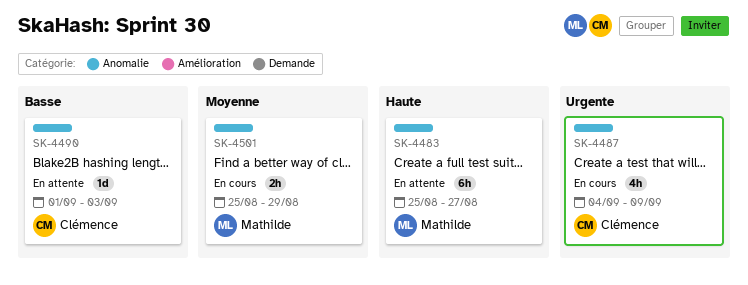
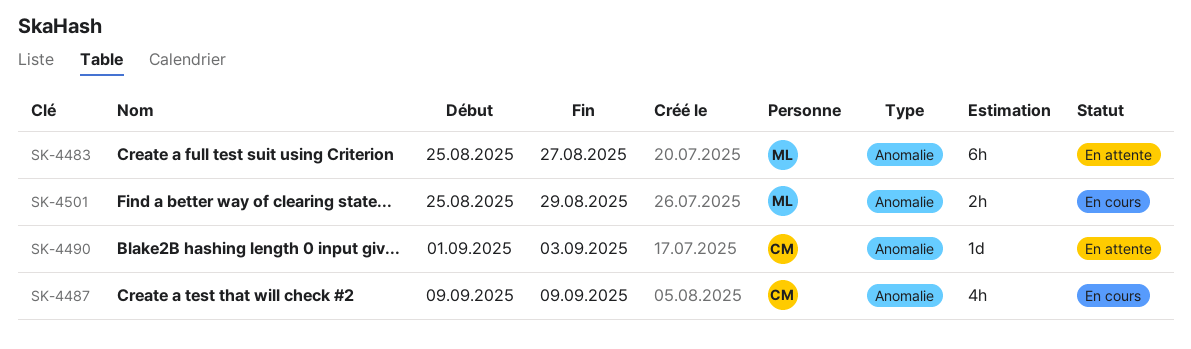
SK-4487, start: Sep 4 -> Sep 9

